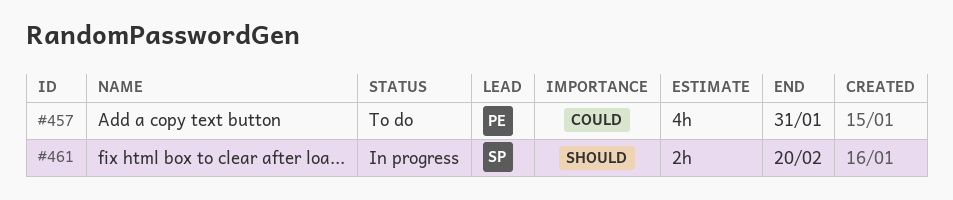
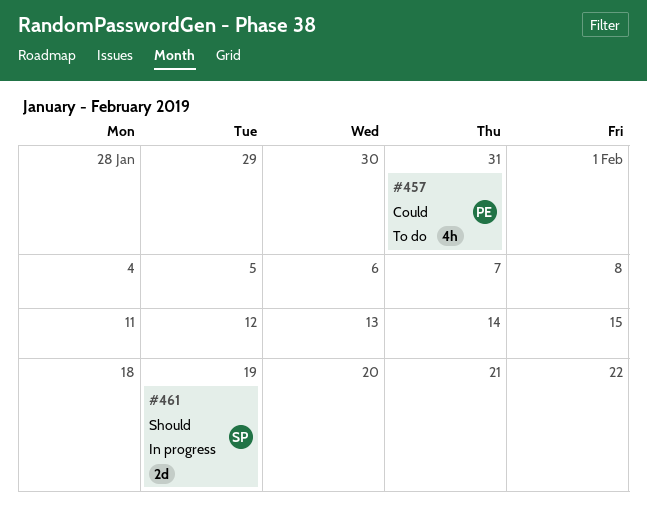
#461, estimate: 2h -> 2d
#461, due: Feb 20 -> Feb 19

